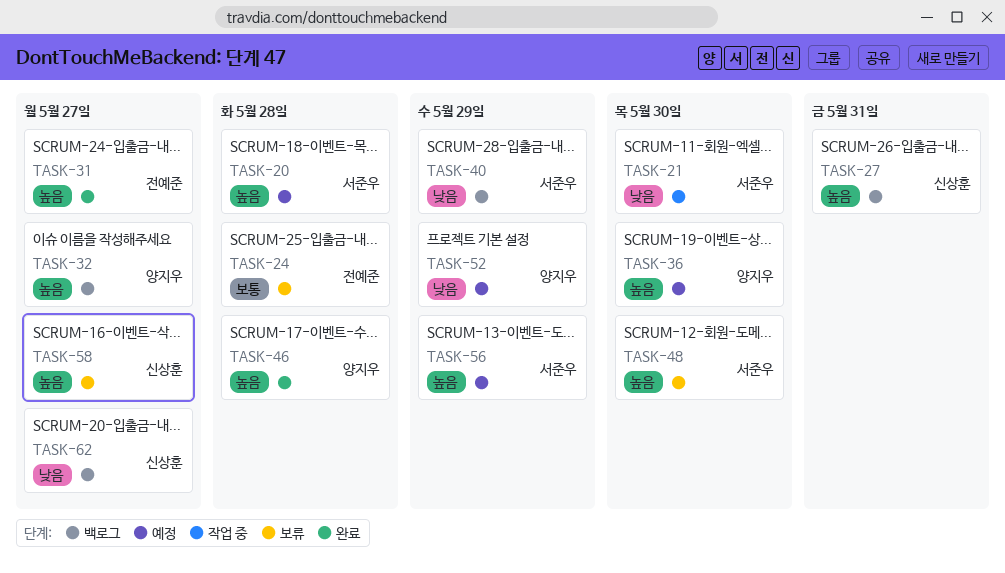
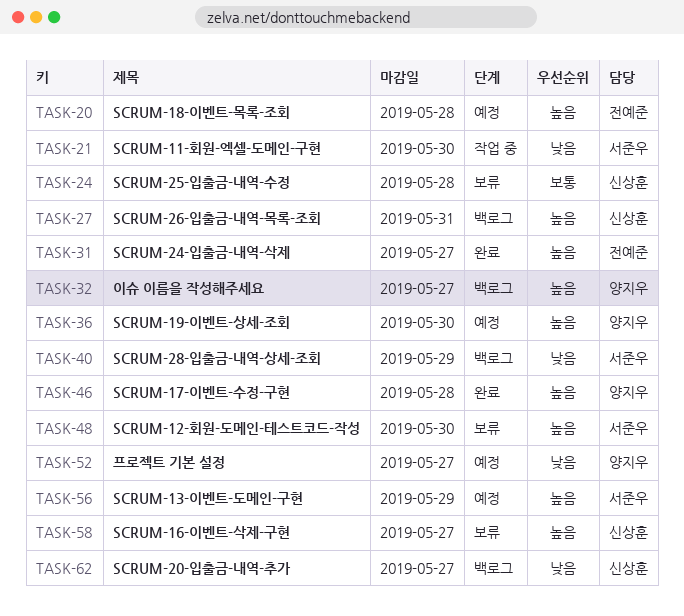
TASK-20, owner: 서준우 -> 전예준
TASK-24, owner: 전예준 -> 신상훈
TASK-52, due: May 29 -> May 27

